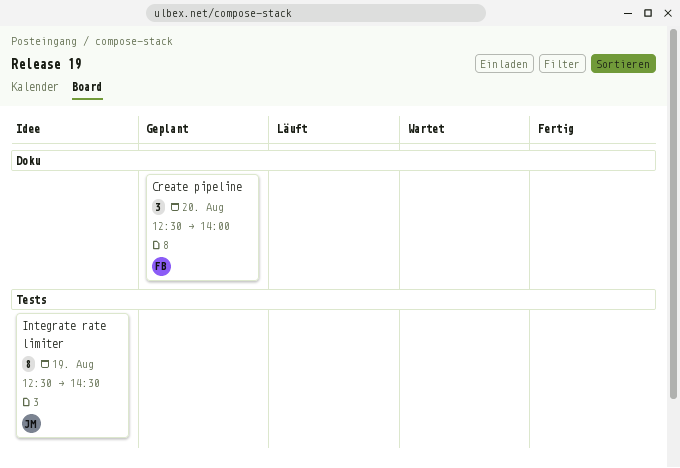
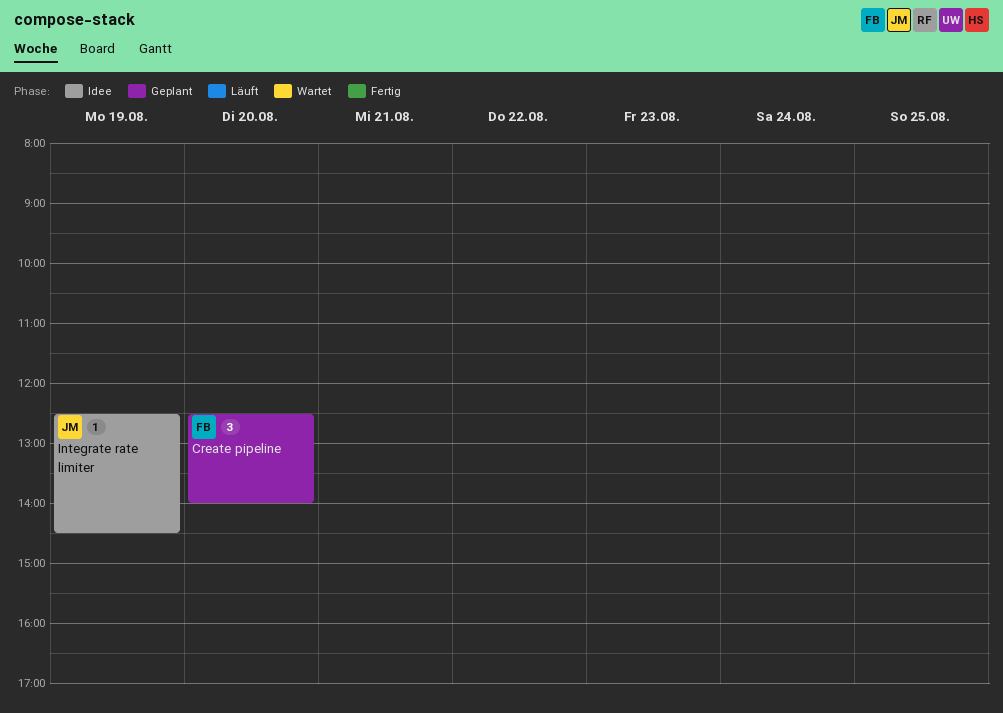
Integrate rate limiter, estimate: 8 -> 1

